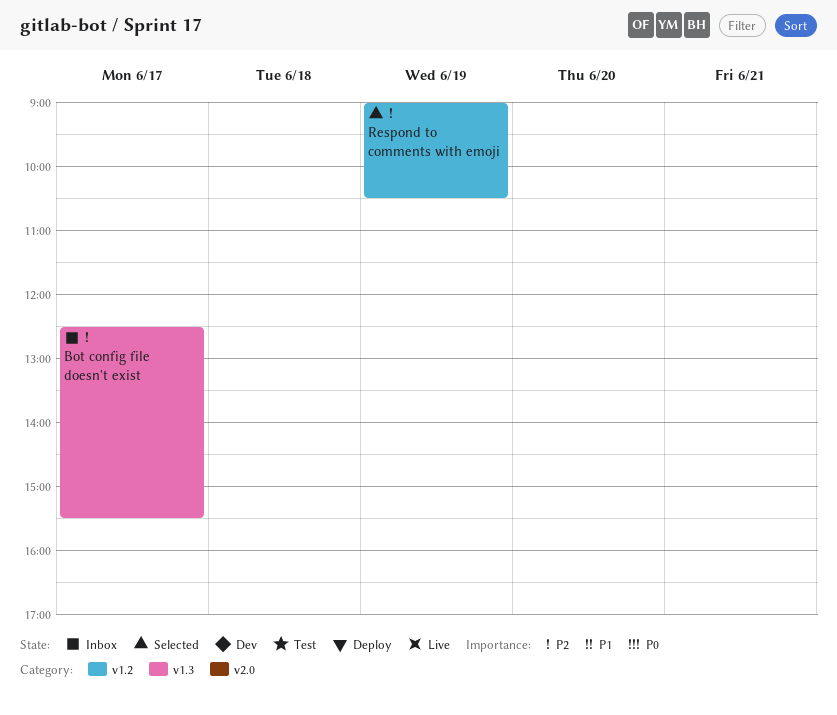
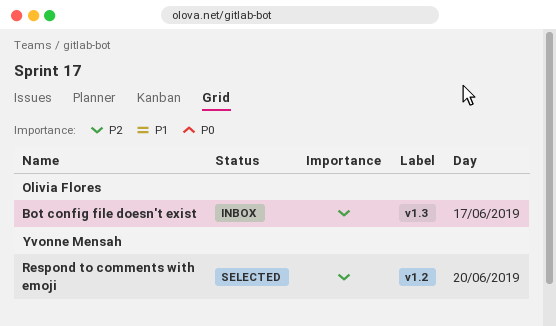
Respond to comments with emoji, day: Jun 19 -> Jun 20

